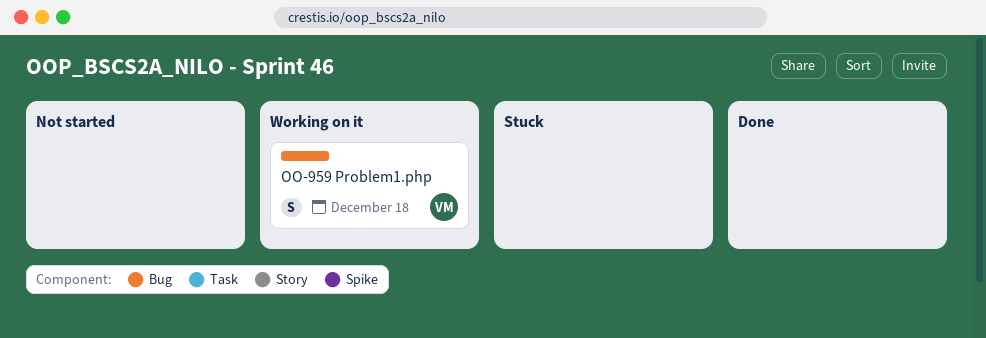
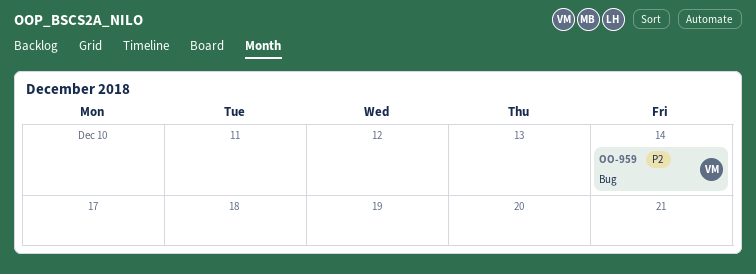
OO-959, due: Dec 18 -> Dec 14

